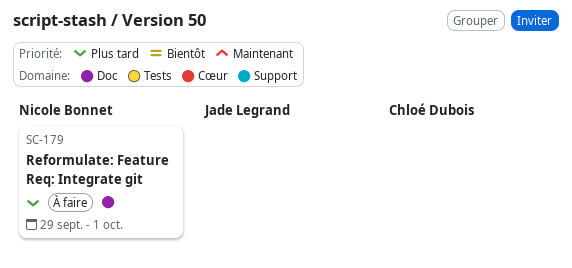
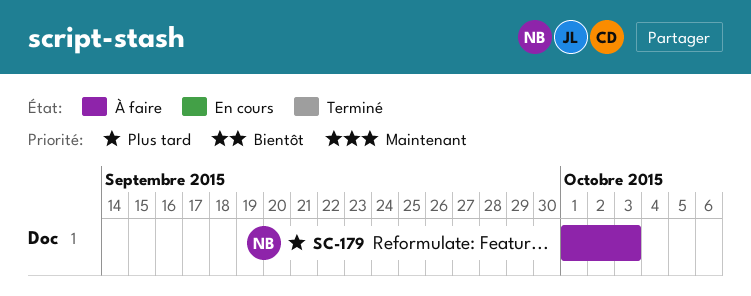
SC-179, start: Sep 29 -> Oct 1
SC-179, due: Oct 1 -> Oct 3

